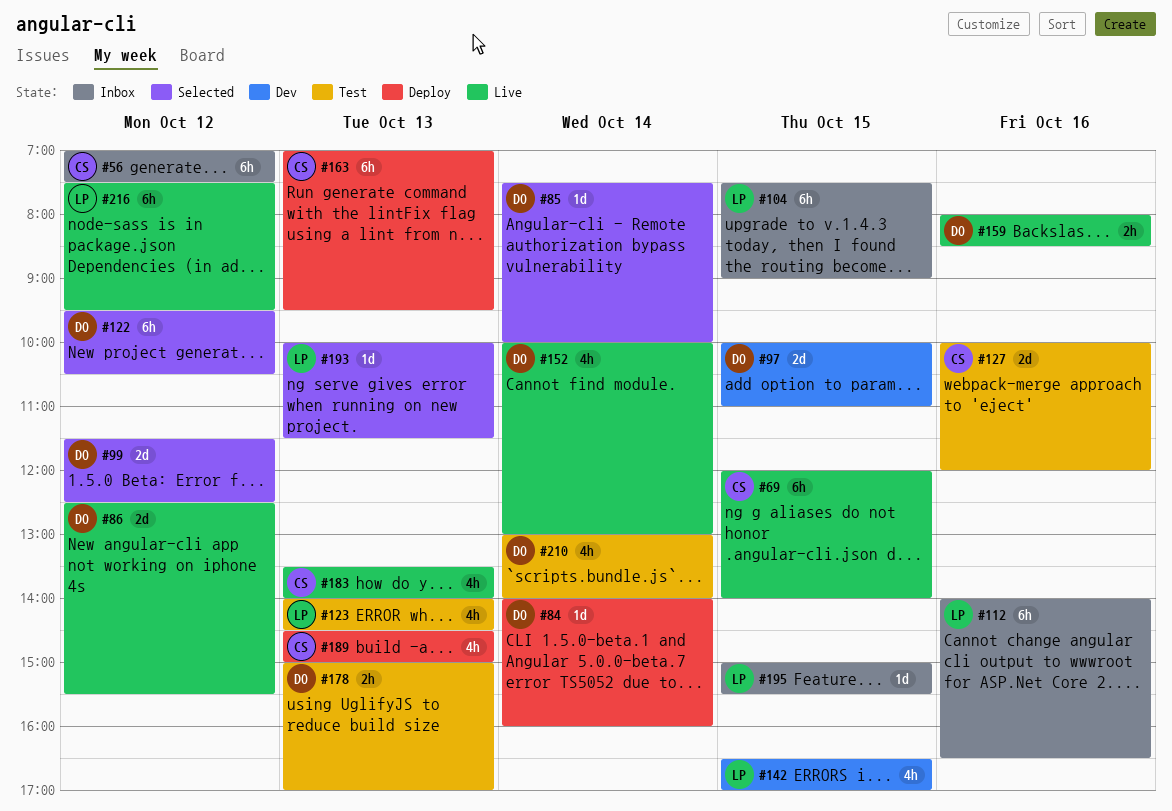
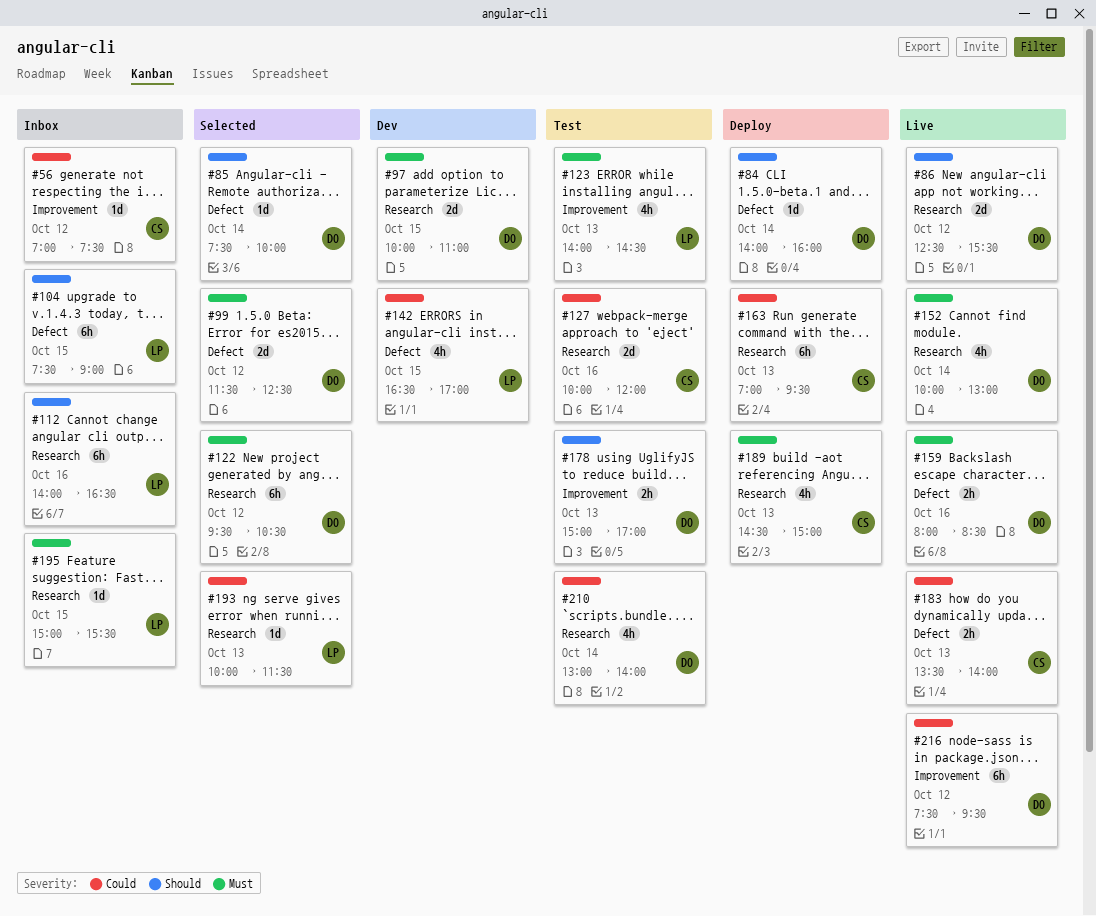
#56, estimate: 6h -> 1d
#69: present -> none
#183, estimate: 4h -> 2h
#216, owner: LP -> DO

